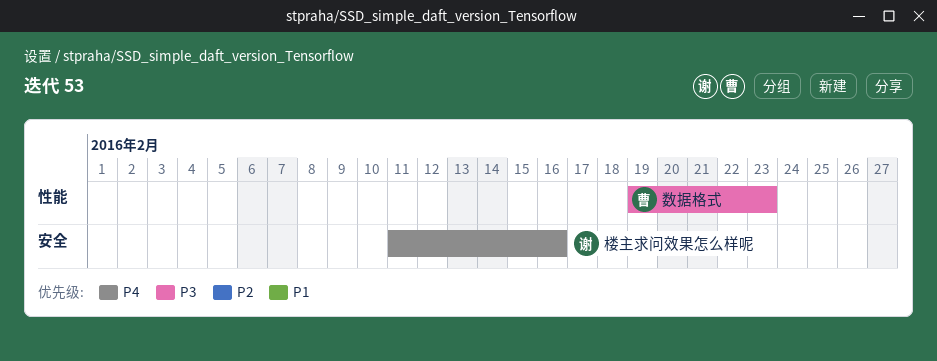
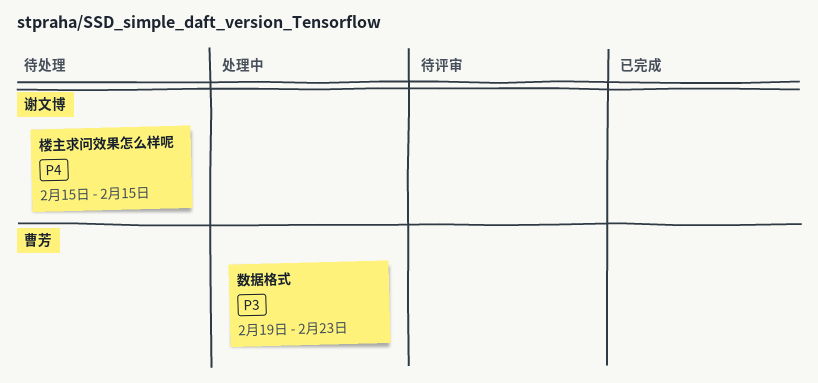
楼主求问效果怎么样呢, start: Feb 11 -> Feb 15
楼主求问效果怎么样呢, due: Feb 16 -> Feb 15

